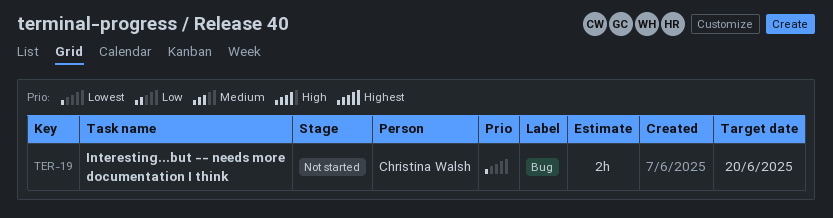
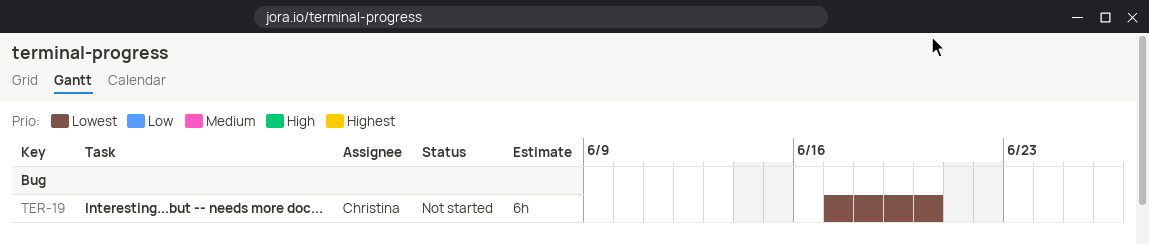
TER-19, estimate: 2h -> 6h

